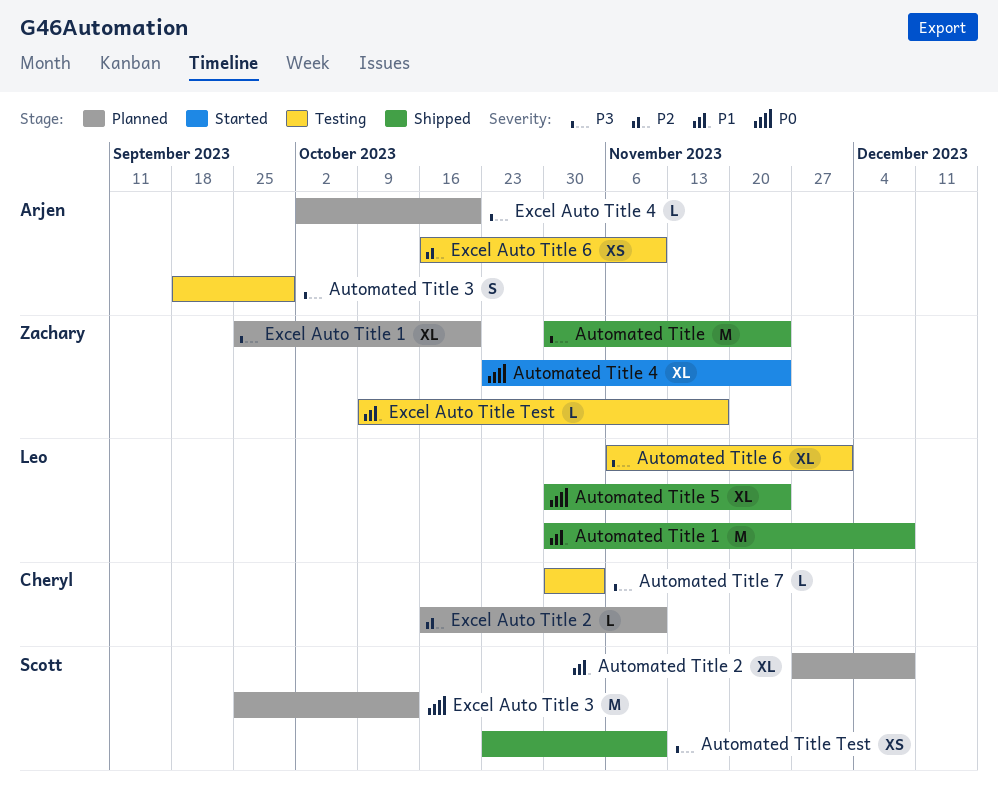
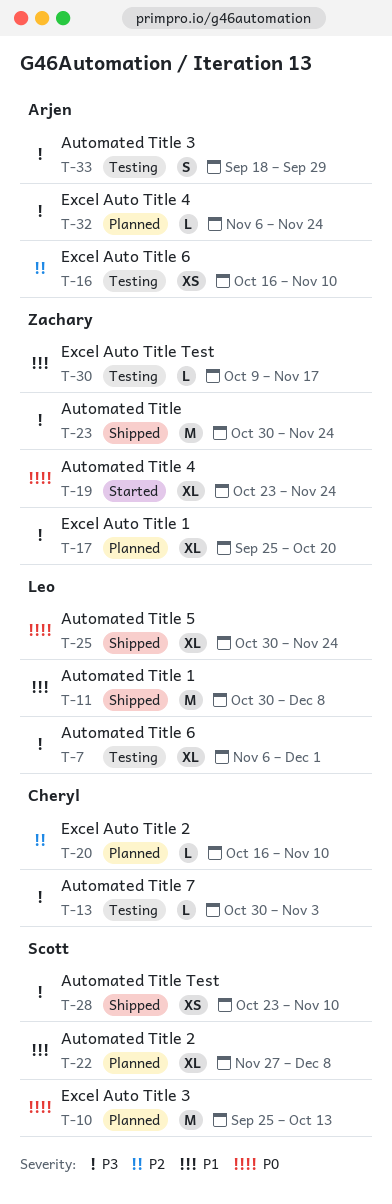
Excel Auto Title 4, start: Oct 2 -> Nov 6
Excel Auto Title 4, due: Oct 20 -> Nov 24

